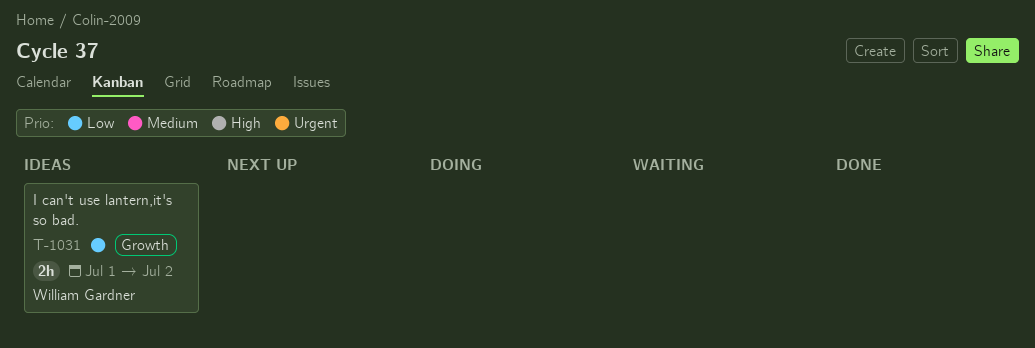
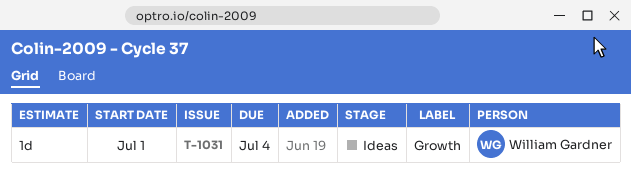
T-1031, estimate: 2h -> 1d
T-1031, due: Jul 2 -> Jul 4

